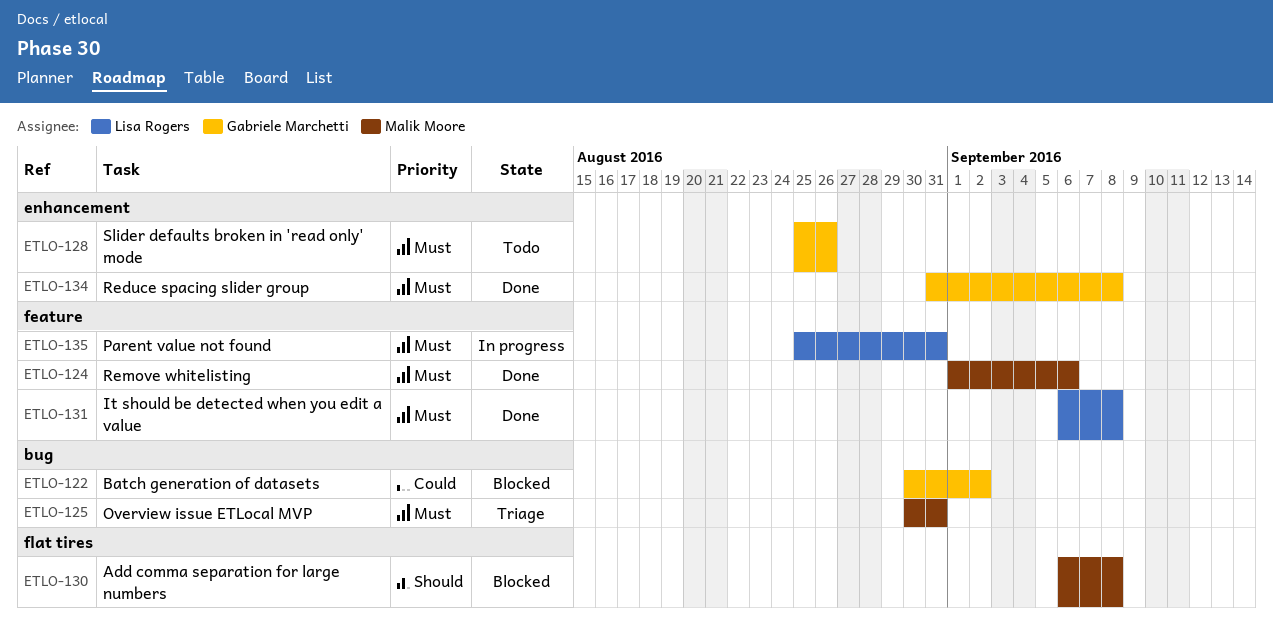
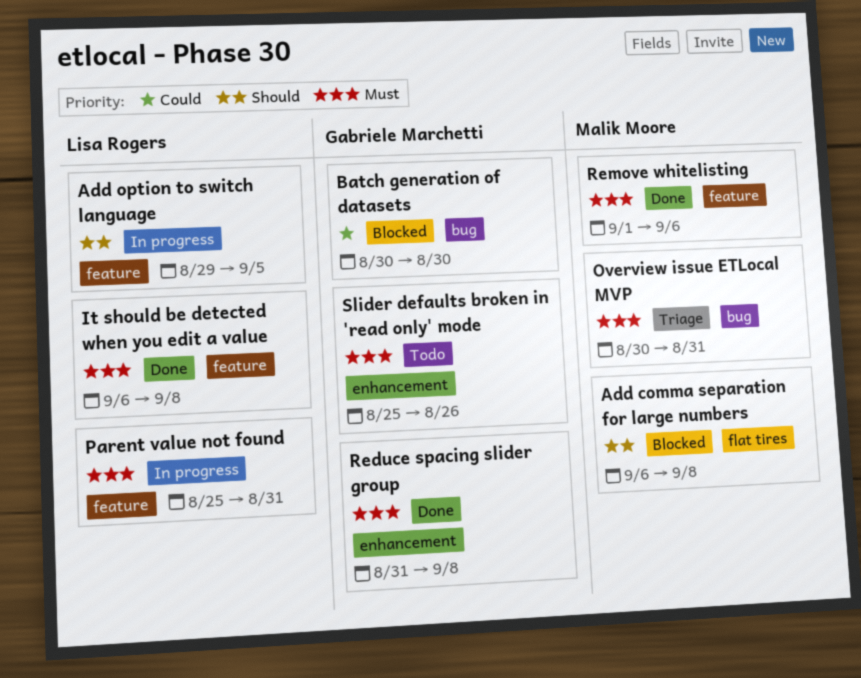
Add option to switch language: none -> present
Batch generation of datasets, due: Sep 2 -> Aug 30

